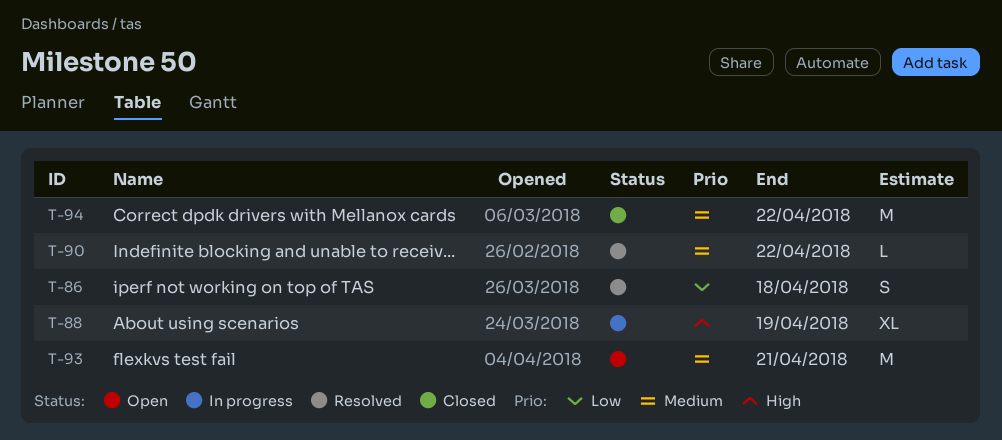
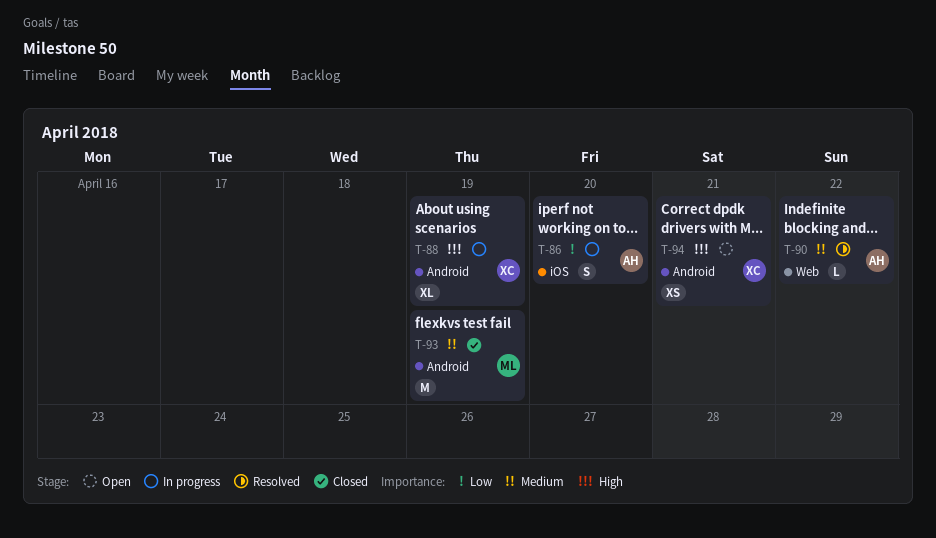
T-86, status: Resolved -> In progress
T-86, due: Apr 18 -> Apr 20
T-93, status: Open -> Closed
T-93, due: Apr 21 -> Apr 19
T-94, status: Closed -> Open
T-94, priority: Medium -> High
T-94, estimate: M -> XS
T-94, due: Apr 22 -> Apr 21

